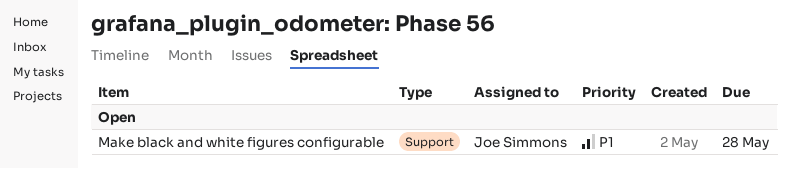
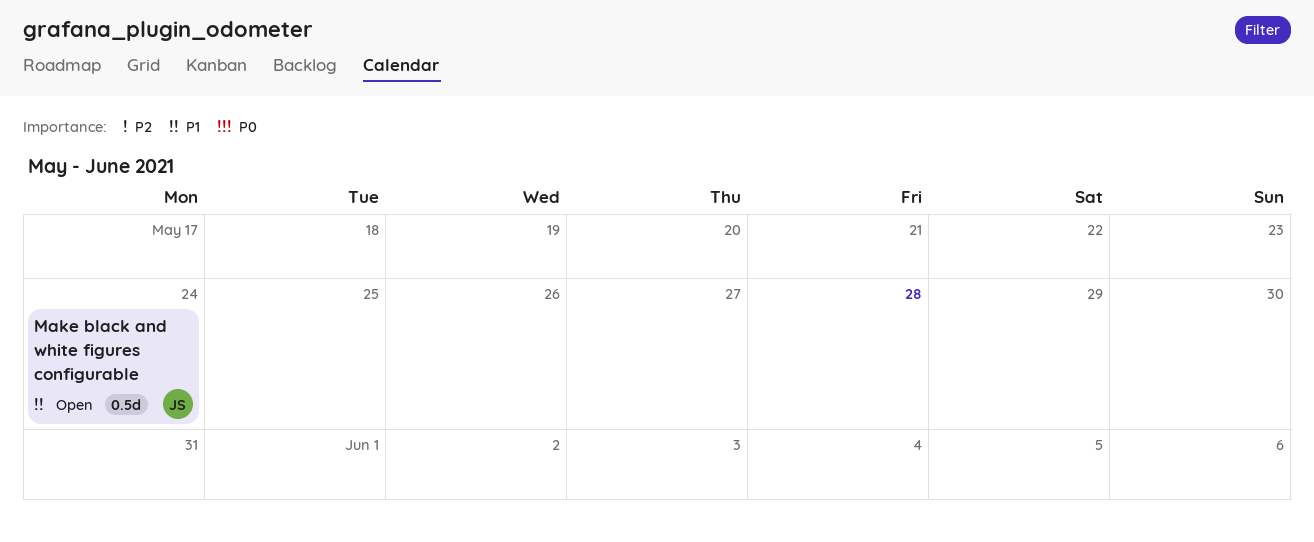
Make black and white figures configurable, due: May 28 -> May 24

